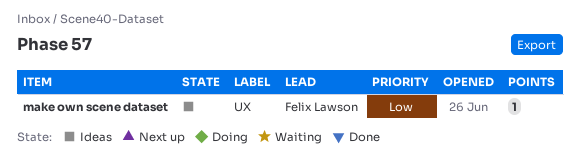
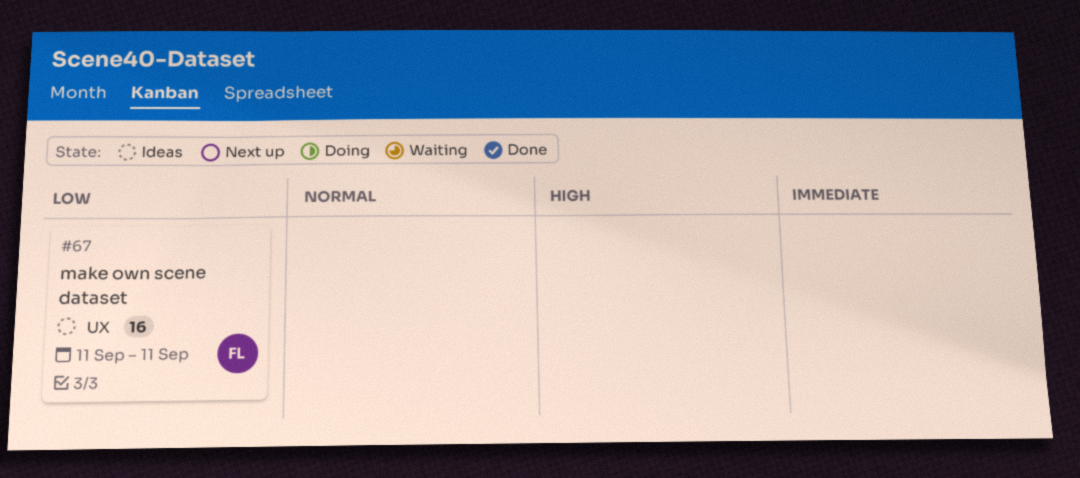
make own scene dataset, estimate: 1 -> 16

